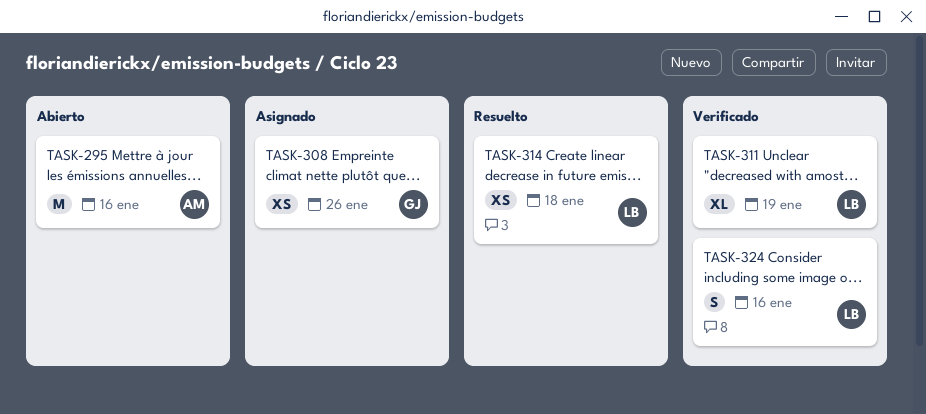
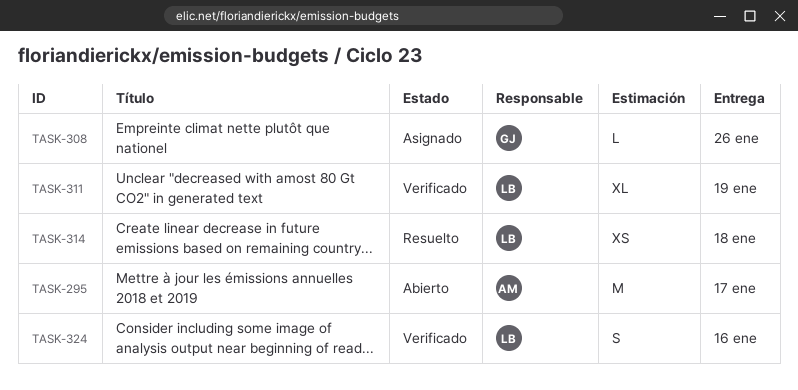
TASK-295, due: Jan 16 -> Jan 17
TASK-308, estimate: XS -> L

